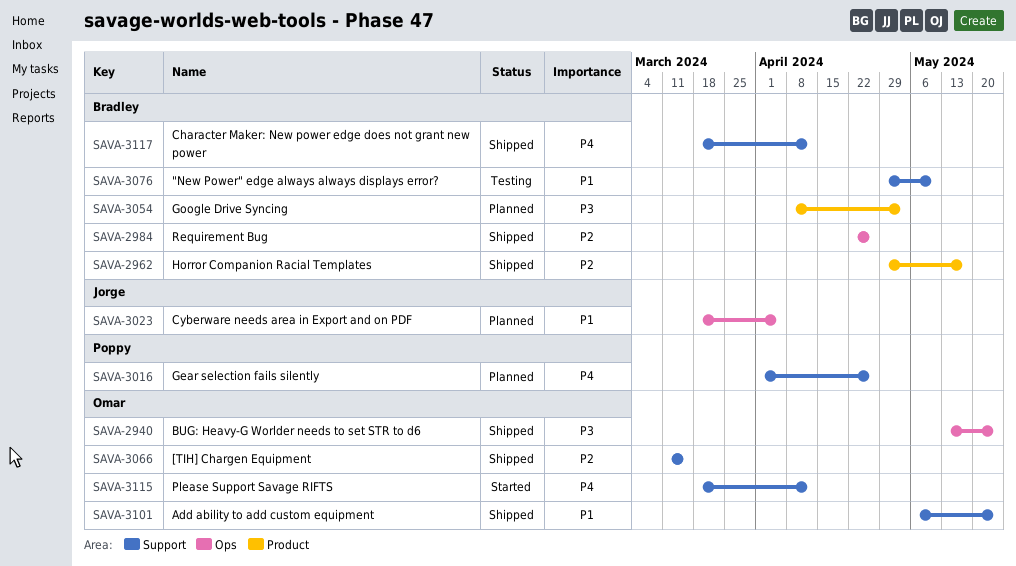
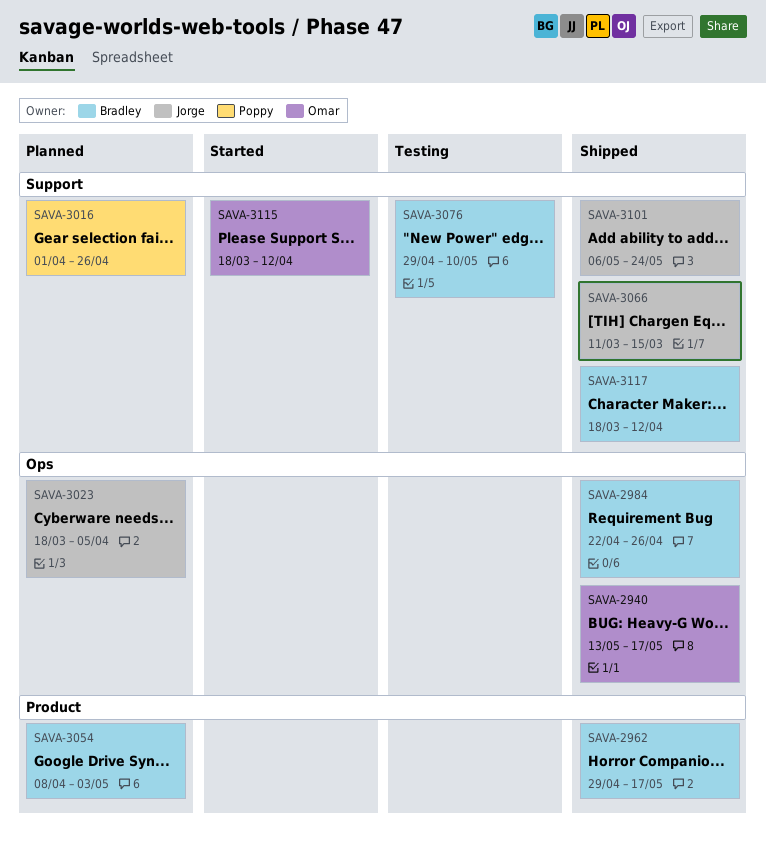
SAVA-2940, due: May 24 -> May 17
SAVA-3066, owner: Omar -> Jorge
SAVA-3101, owner: Omar -> Jorge

